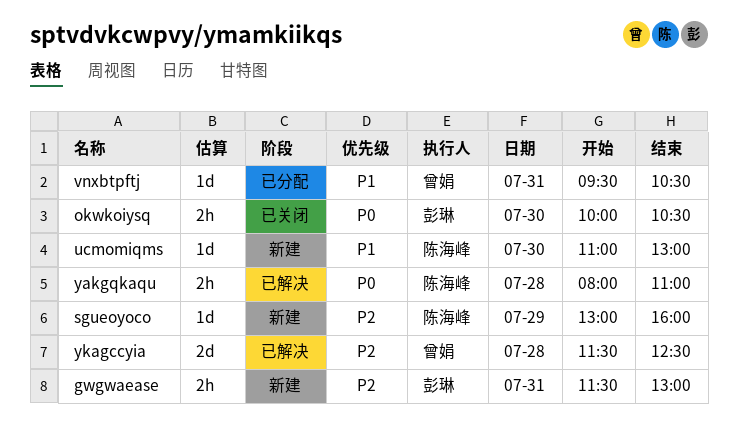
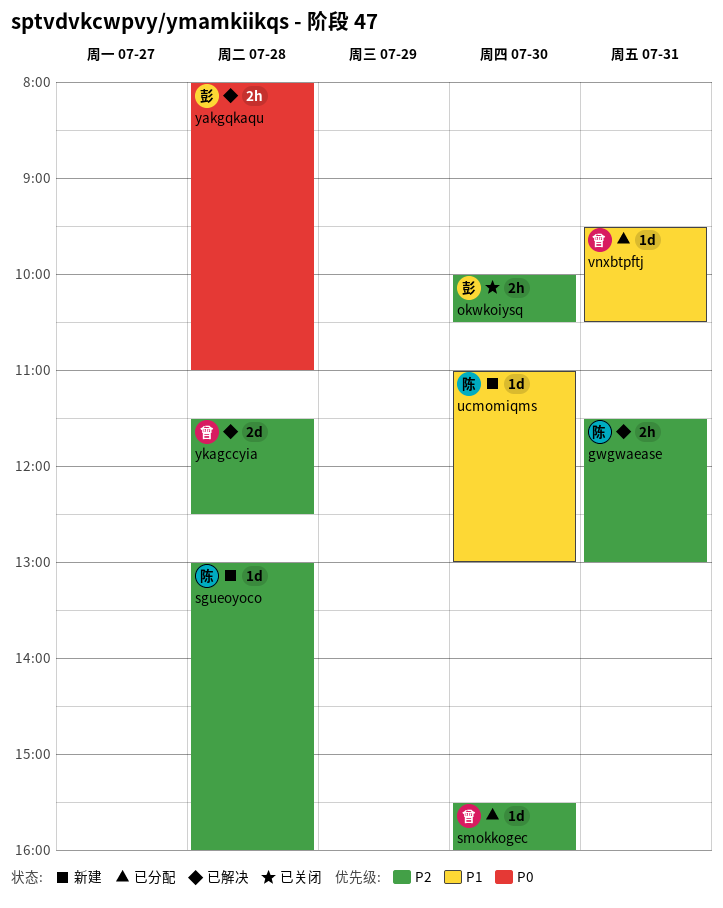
gwgwaease, status: 新建 -> 已解决
gwgwaease, owner: 彭琳 -> 陈海峰
okwkoiysq, priority: P0 -> P2
sgueoyoco, day: Jul 29 -> Jul 28
smokkogec: none -> present
yakgqkaqu, owner: 陈海峰 -> 彭琳

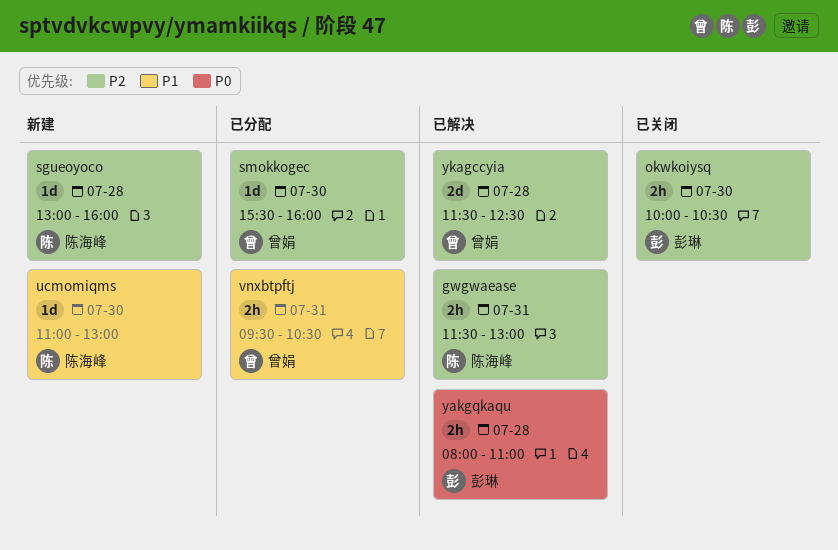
vnxbtpftj, estimate: 1d -> 2h

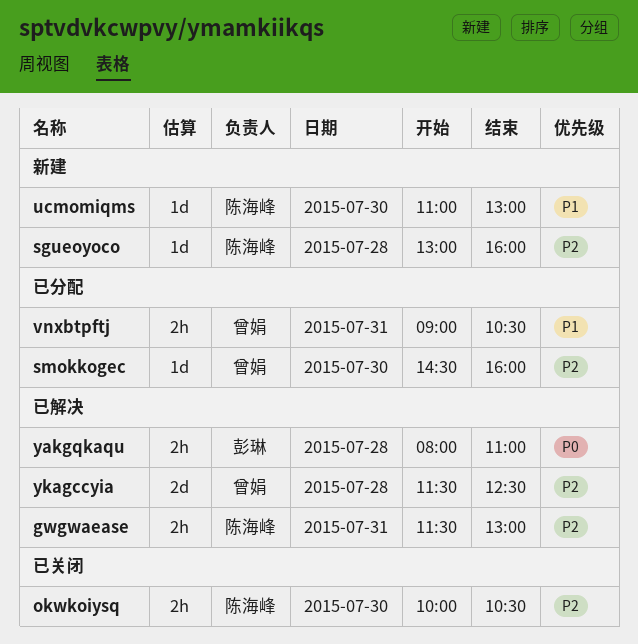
okwkoiysq, owner: 彭琳 -> 陈海峰
smokkogec, begins: 15:30 -> 14:30
vnxbtpftj, begins: 09:30 -> 09:00

